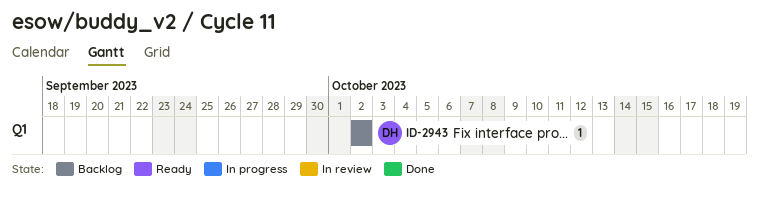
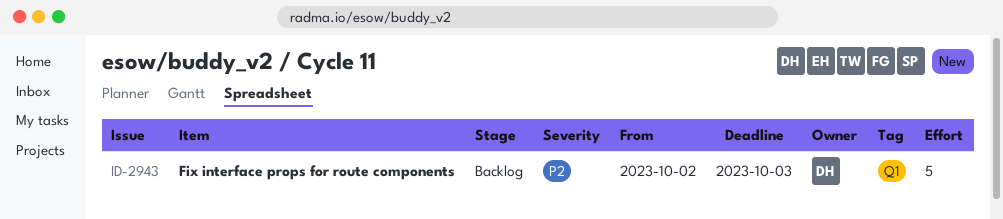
ID-2943, estimate: 1 -> 5
ID-2943, due: Oct 2 -> Oct 3

